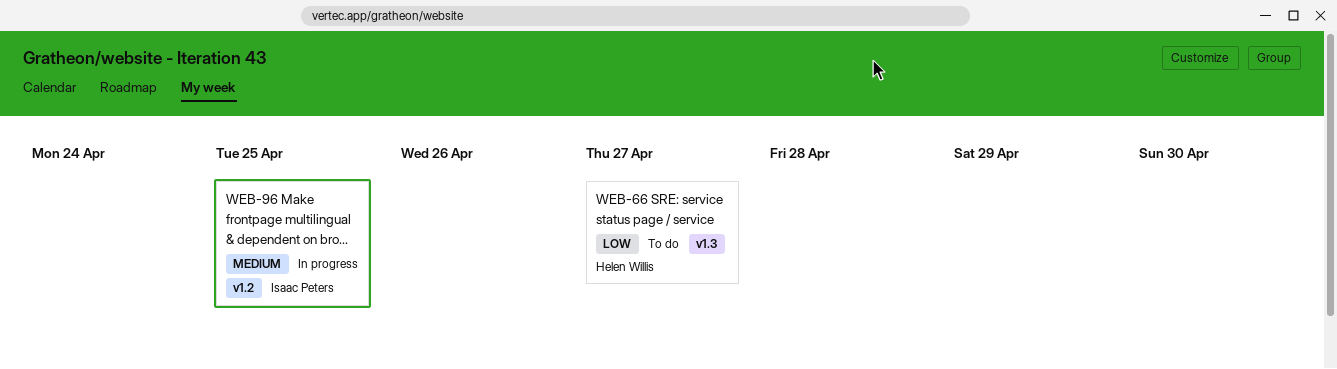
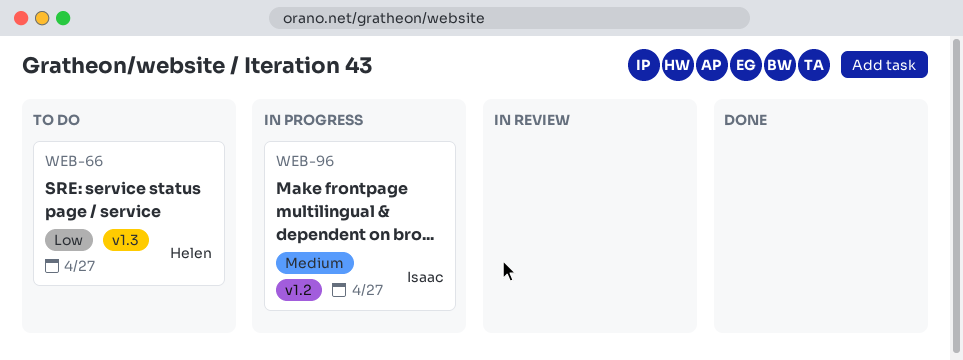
WEB-96, due: Apr 25 -> Apr 27

